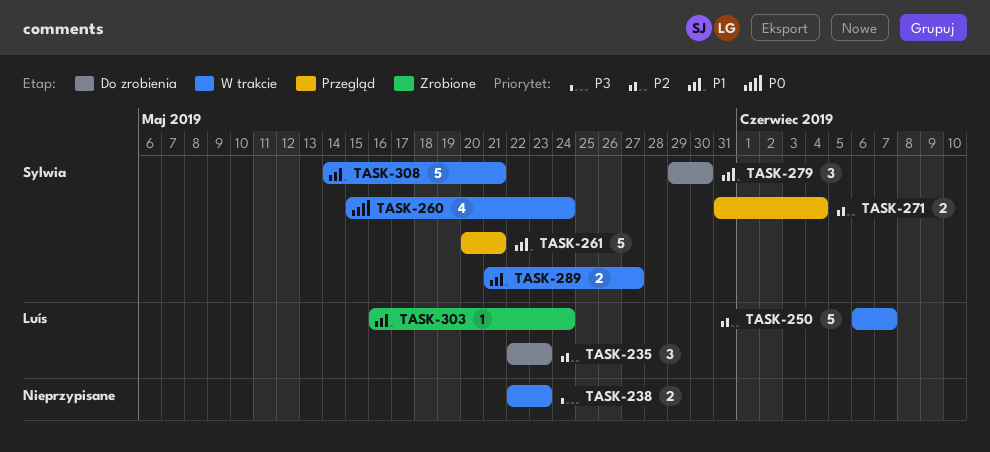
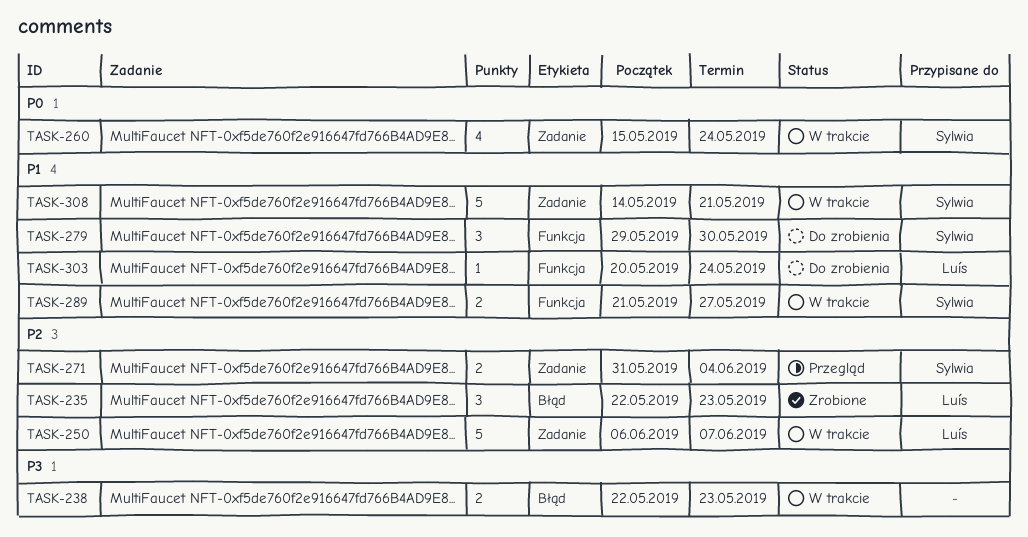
TASK-235, status: Do zrobienia -> Zrobione
TASK-261: present -> none
TASK-303, status: Zrobione -> Do zrobienia
TASK-303, start: May 16 -> May 20

